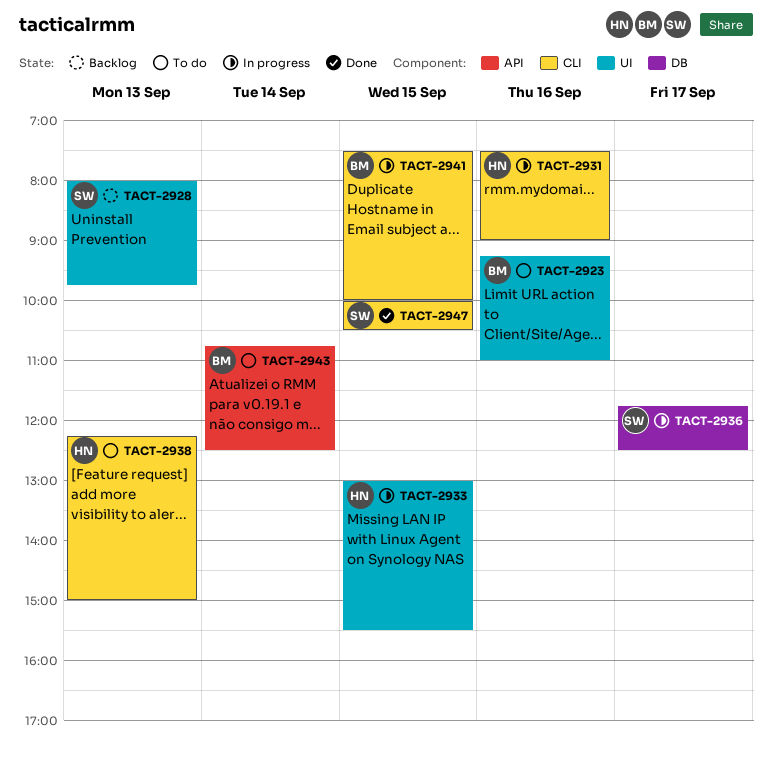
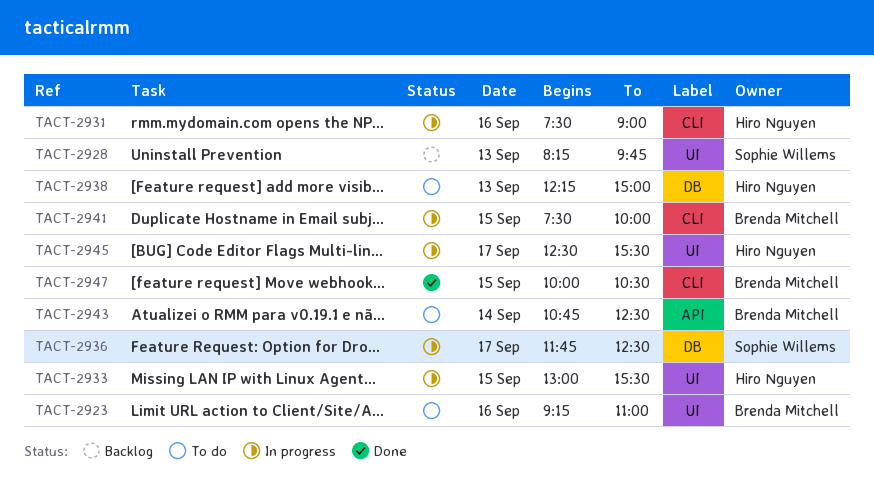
TACT-2928, begins: 08:00 -> 08:15
TACT-2938, label: CLI -> DB
TACT-2945: none -> present
TACT-2947, owner: Sophie Willems -> Brenda Mitchell

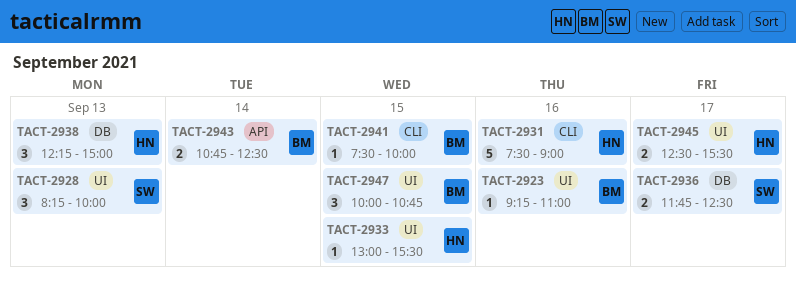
TACT-2928, ends: 09:45 -> 10:00
TACT-2947, label: CLI -> UI
TACT-2947, ends: 10:30 -> 10:45

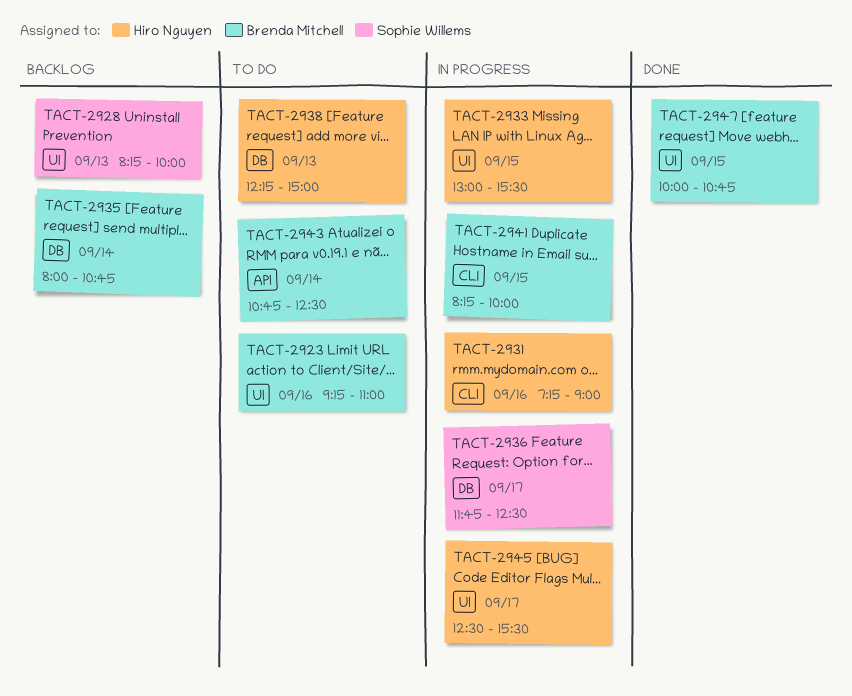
TACT-2931, begins: 07:30 -> 07:15
TACT-2935: none -> present
TACT-2941, begins: 07:30 -> 08:15

